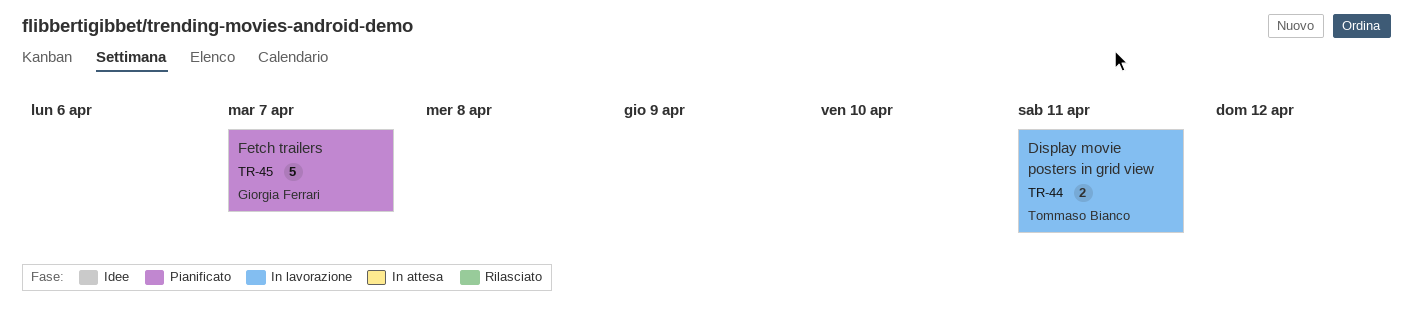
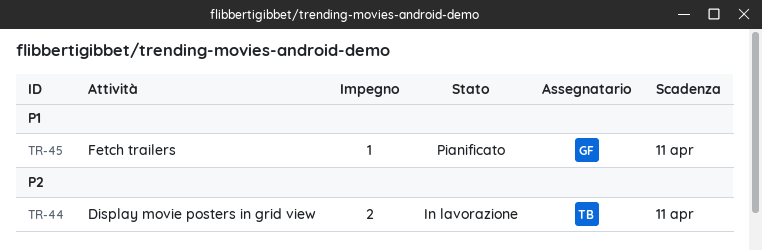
TR-45, estimate: 5 -> 1
TR-45, due: Apr 7 -> Apr 11

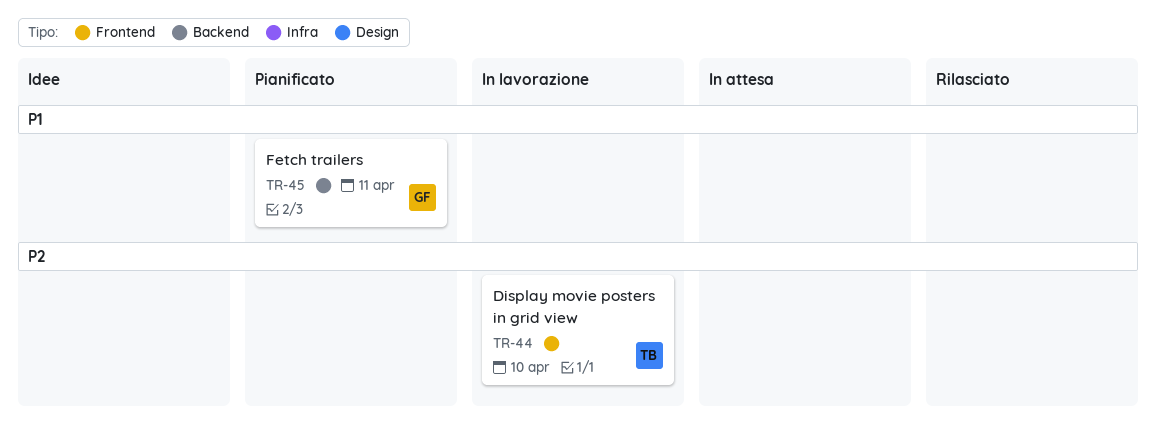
TR-44, due: Apr 11 -> Apr 10

